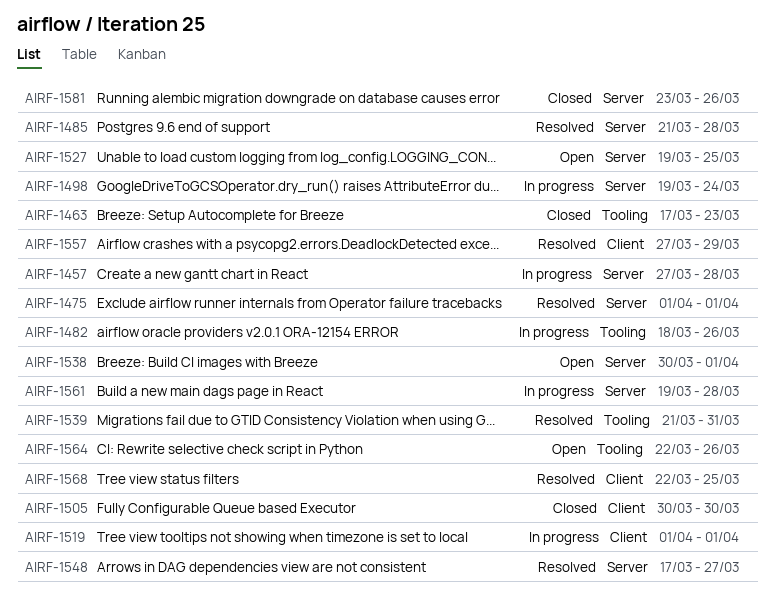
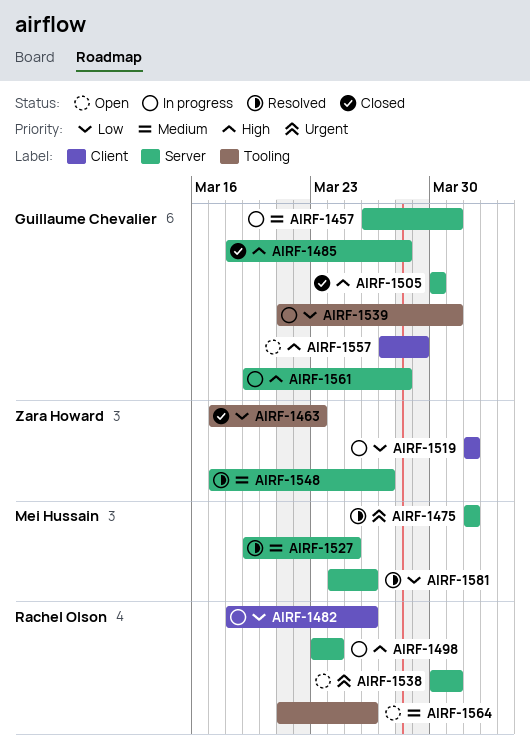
AIRF-1457, start: Mar 27 -> Mar 26
AIRF-1457, due: Mar 28 -> Mar 31
AIRF-1482, label: Tooling -> Client
AIRF-1485, status: Resolved -> Closed
AIRF-1485, start: Mar 21 -> Mar 18
AIRF-1498, start: Mar 19 -> Mar 23
AIRF-1505, label: Client -> Server
AIRF-1527, status: Open -> Resolved
AIRF-1538, due: Apr 1 -> Mar 31
AIRF-1539, status: Resolved -> In progress
AIRF-1557, status: Resolved -> Open
AIRF-1564, start: Mar 22 -> Mar 21
AIRF-1568: present -> none
AIRF-1581, status: Closed -> Resolved
AIRF-1581, start: Mar 23 -> Mar 24

